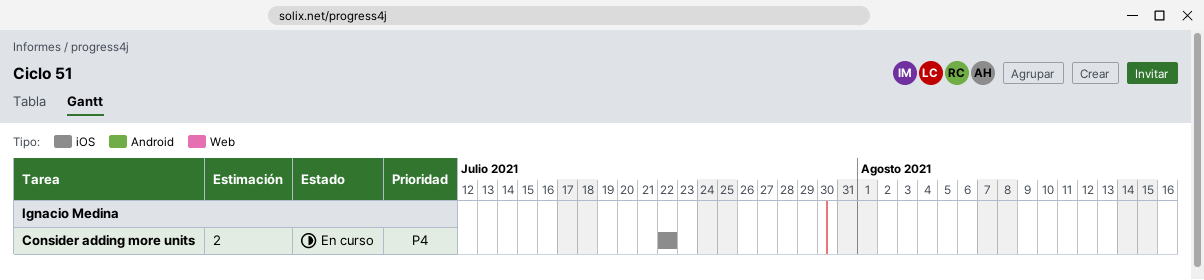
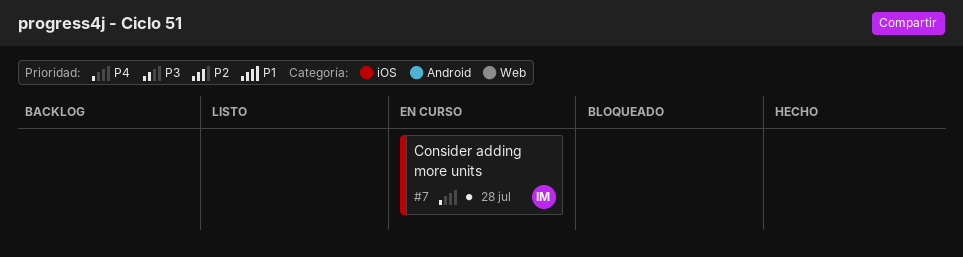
Consider adding more units, estimate: 2 -> 1
Consider adding more units, due: Jul 22 -> Jul 28

